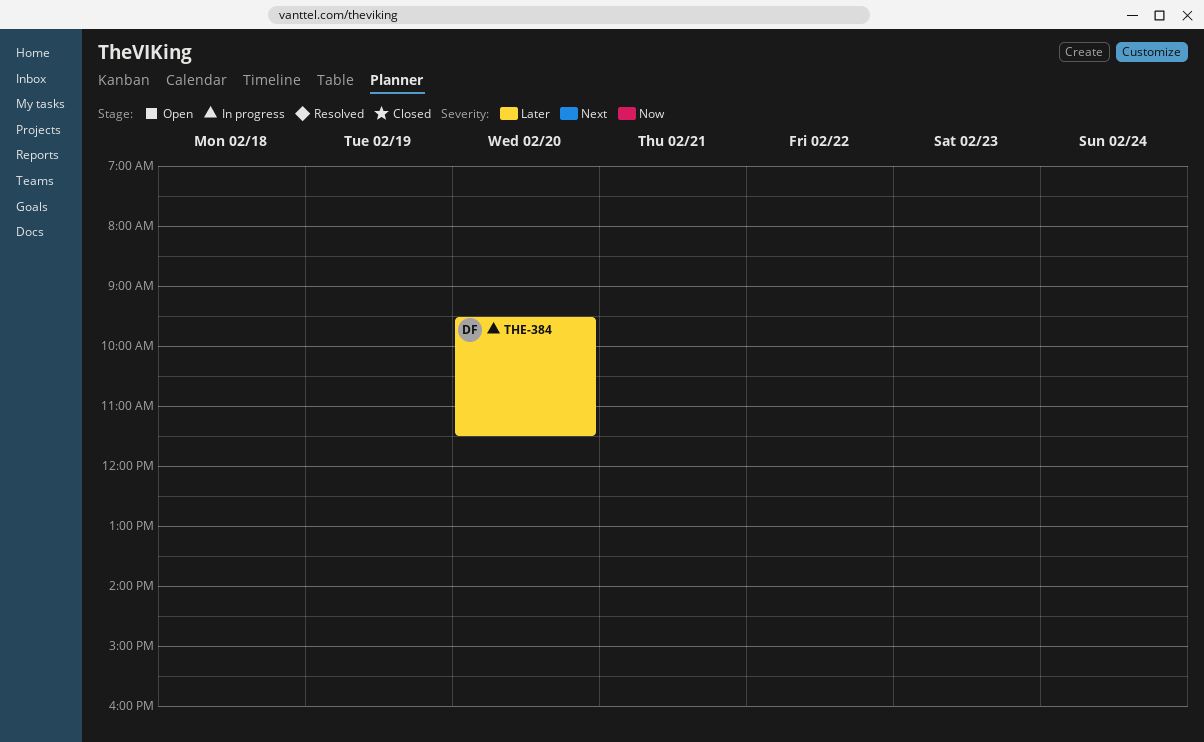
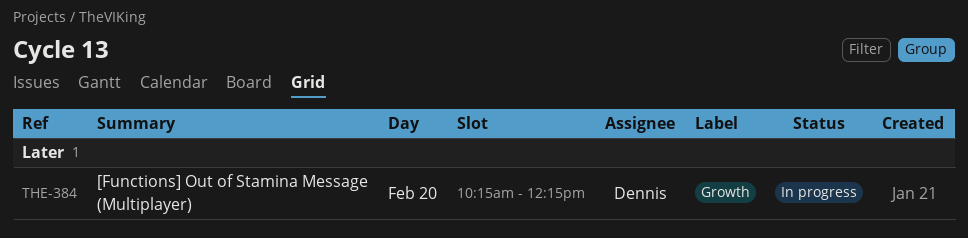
THE-384, begins: 09:30 -> 10:15
THE-384, ends: 11:30 -> 12:15

